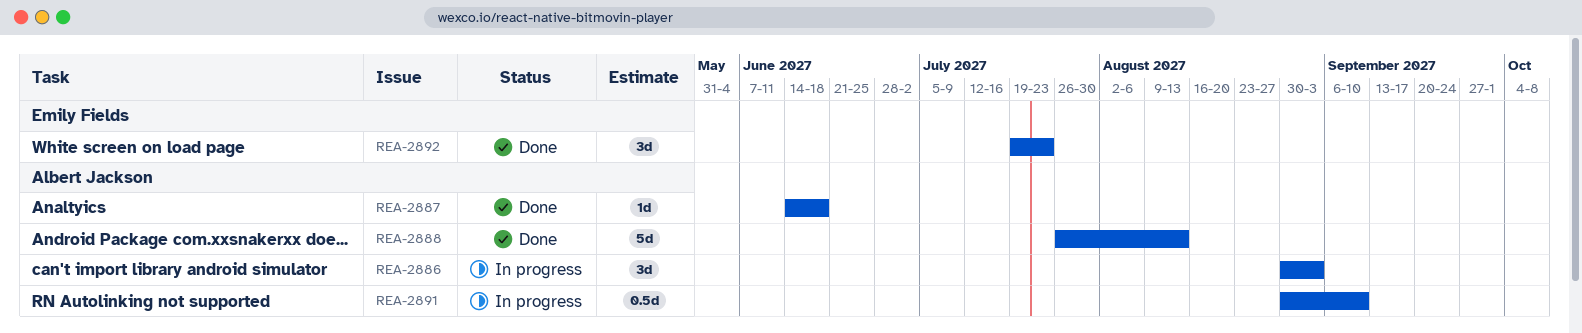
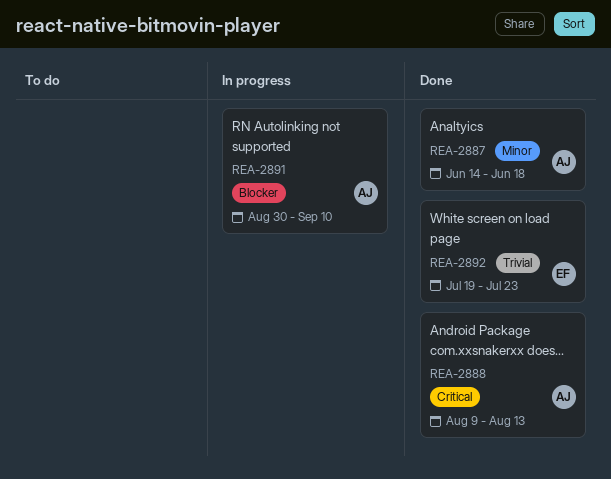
REA-2886: present -> none
REA-2888, start: Jul 26 -> Aug 9

